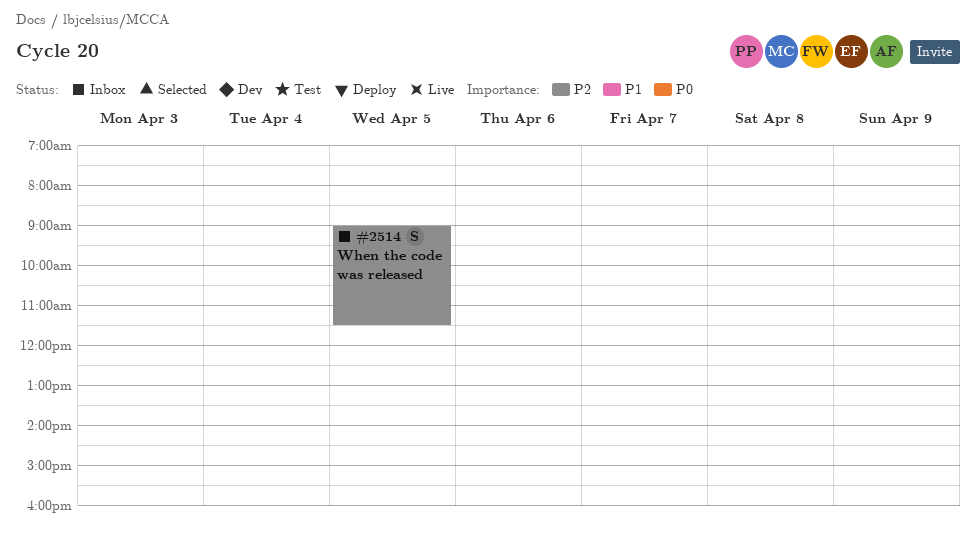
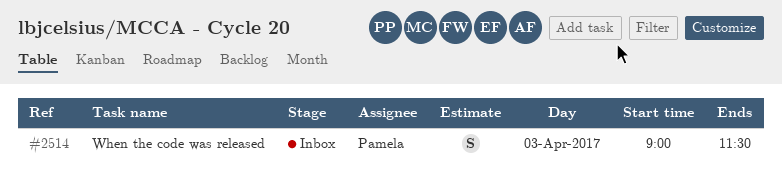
#2514, day: Apr 5 -> Apr 3

